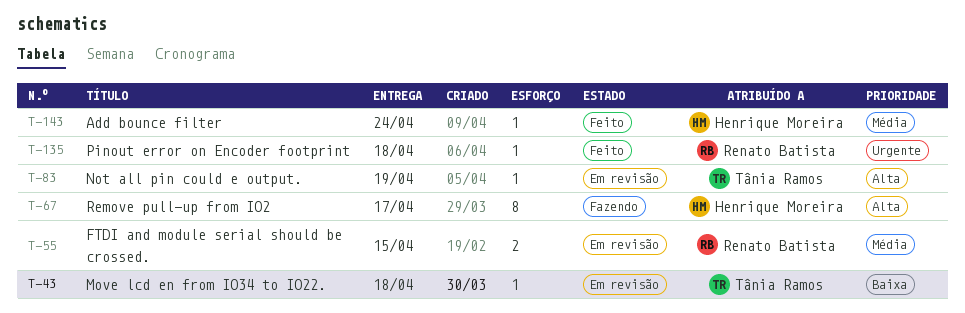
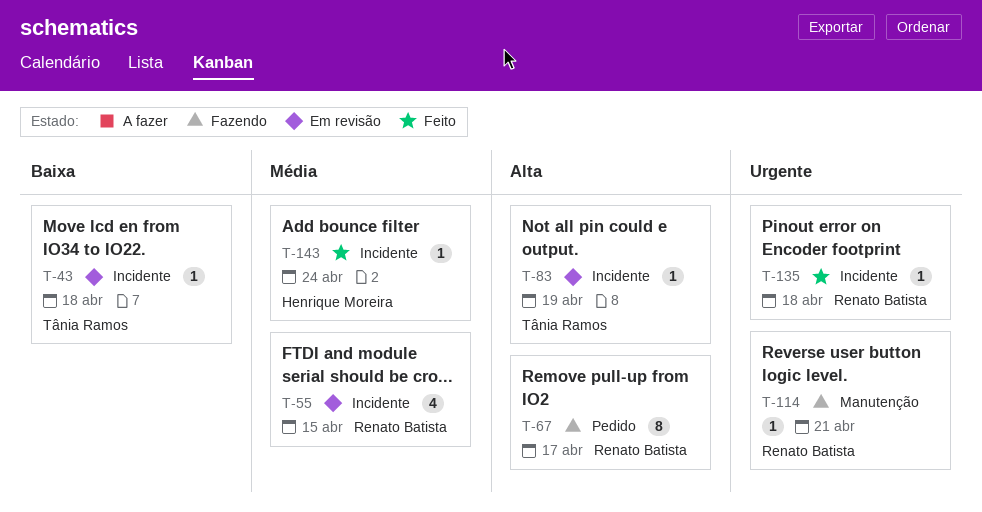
T-55, estimate: 2 -> 4
T-67, owner: Henrique Moreira -> Renato Batista
T-114: none -> present

